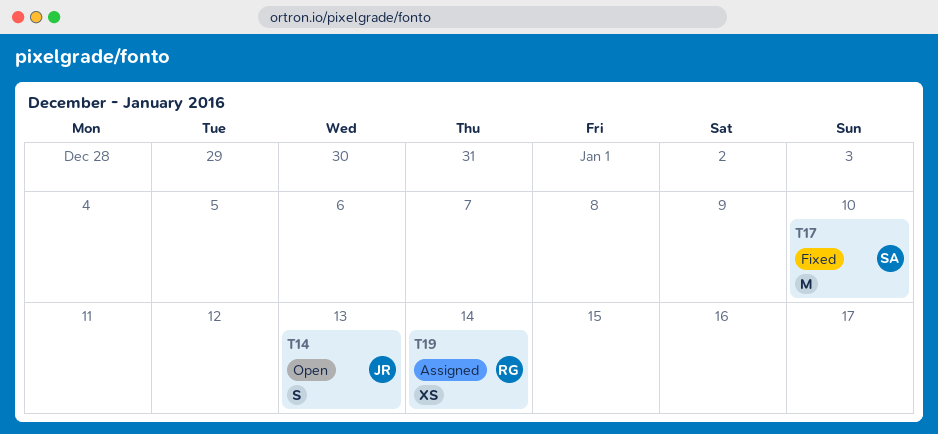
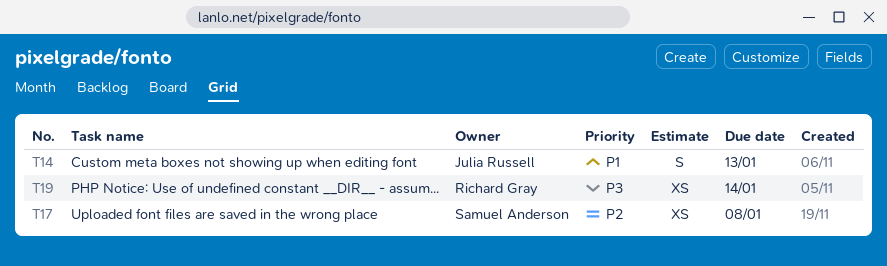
T17, estimate: M -> XS
T17, due: Jan 10 -> Jan 8

